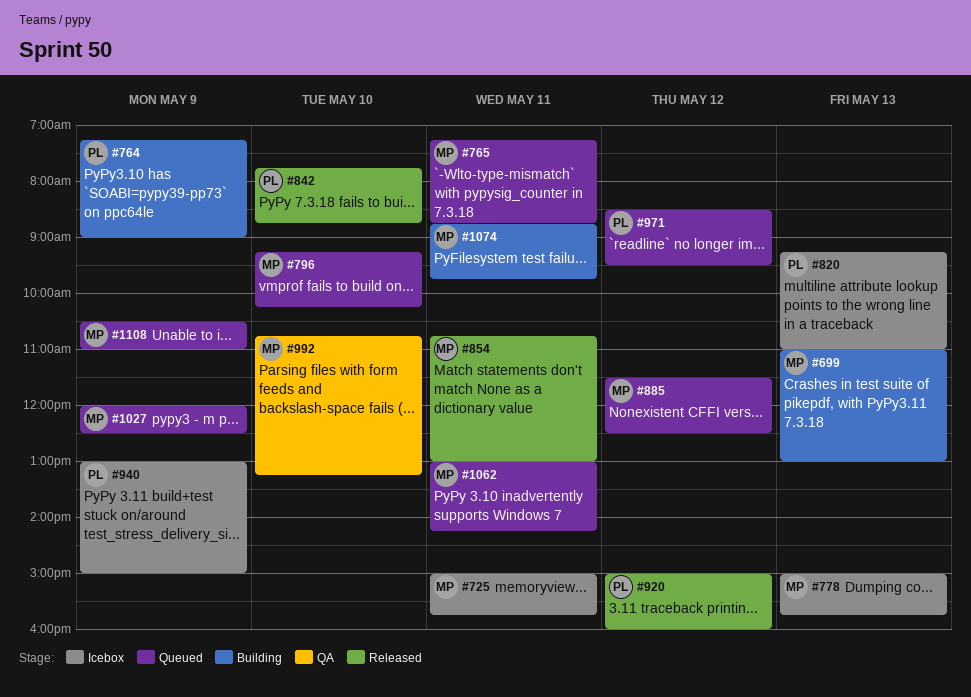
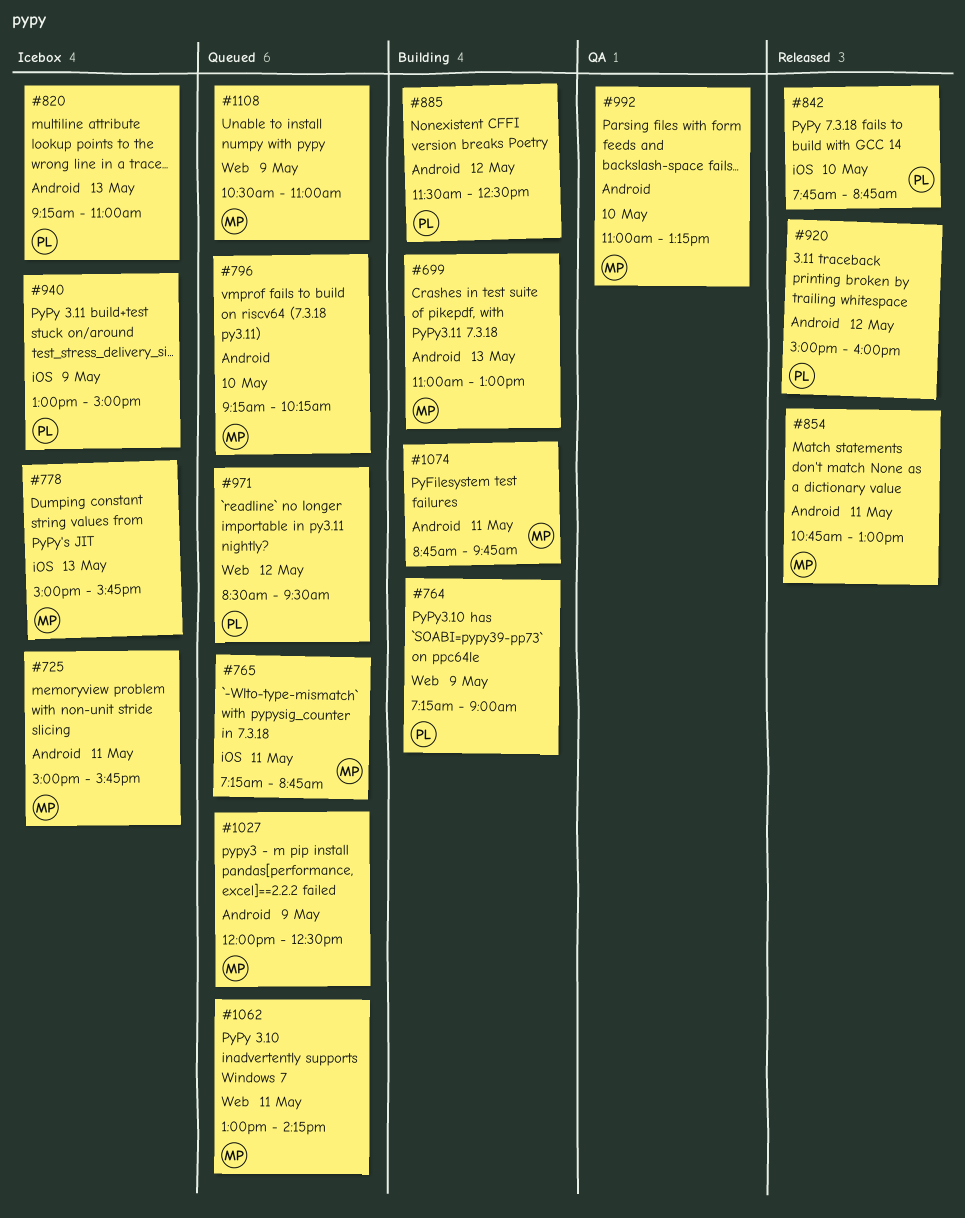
#885, status: Queued -> Building
#885, owner: MP -> PL
#992, begins: 10:45 -> 11:00

